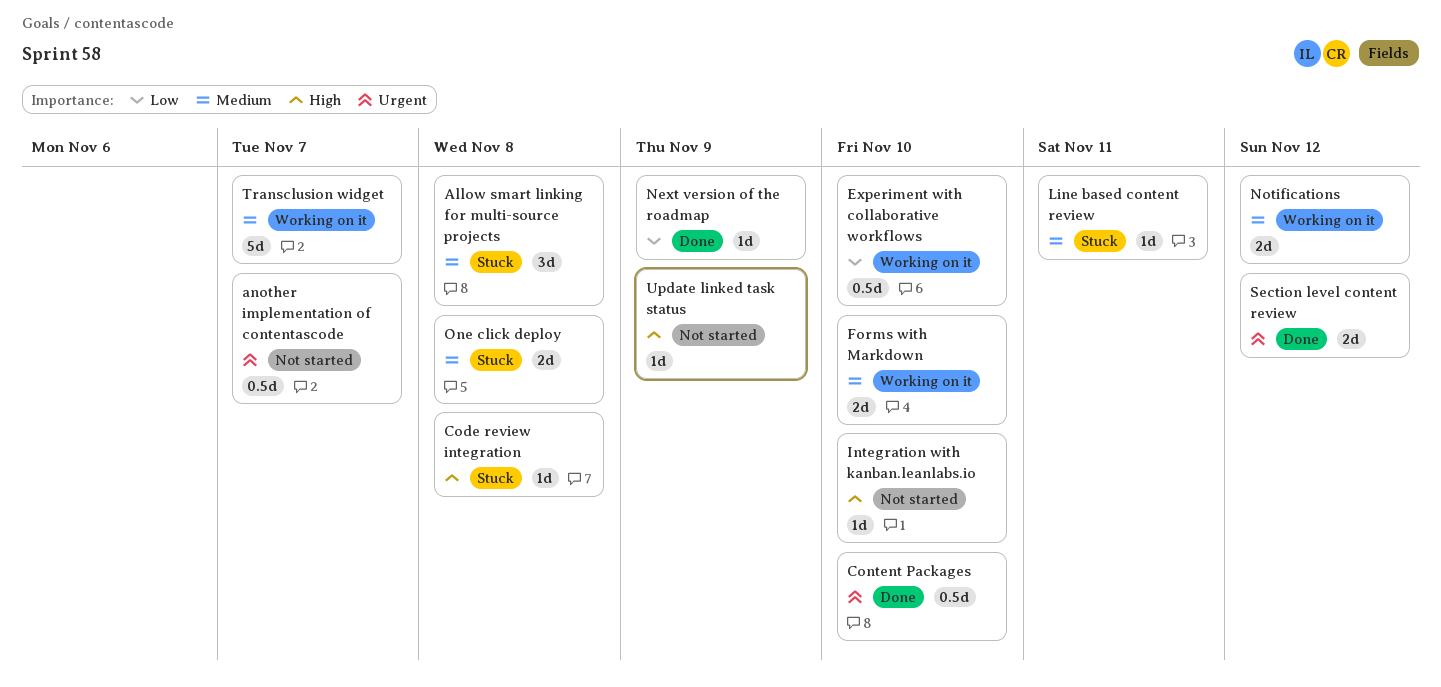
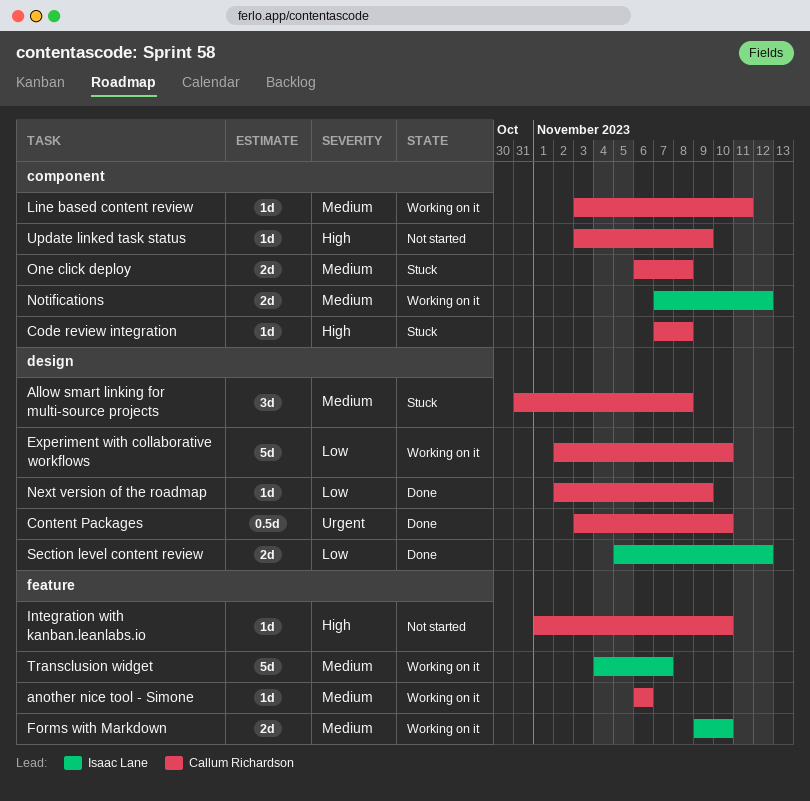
another implementation of contentascode: present -> none
another nice tool - Simone: none -> present
Experiment with collaborative workflows, estimate: 0.5d -> 5d
Line based content review, status: Stuck -> Working on it
Section level content review, priority: Urgent -> Low

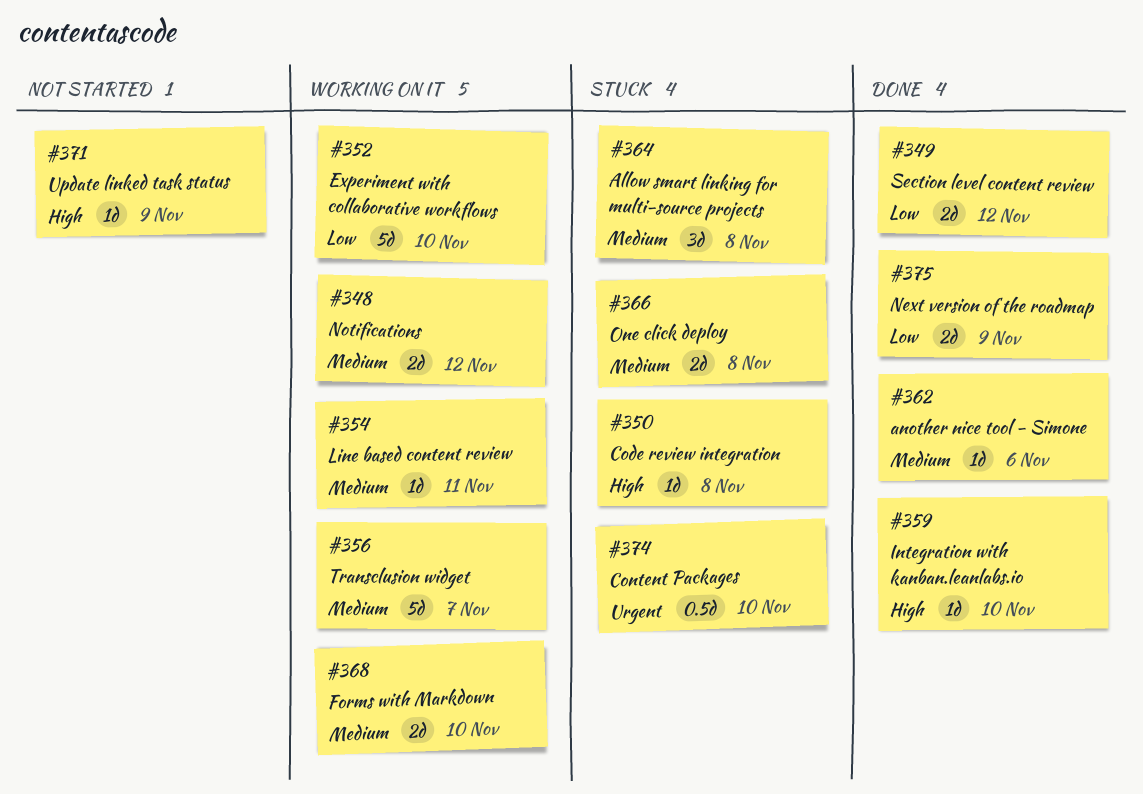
another nice tool - Simone, status: Working on it -> Done
Content Packages, status: Done -> Stuck
Integration with kanban.leanlabs.io, status: Not started -> Done
Next version of the roadmap, estimate: 1d -> 2d

